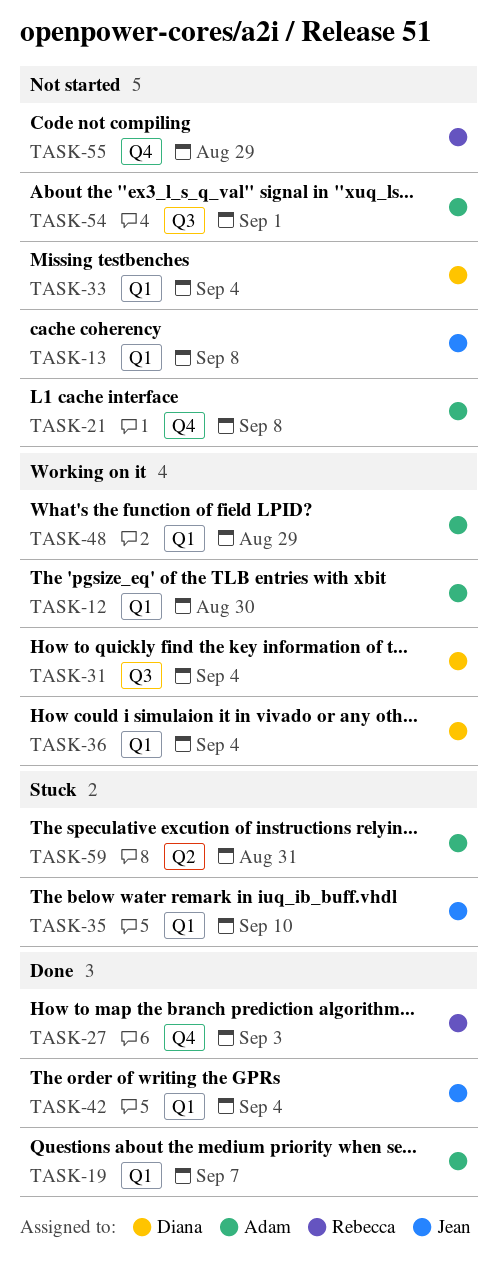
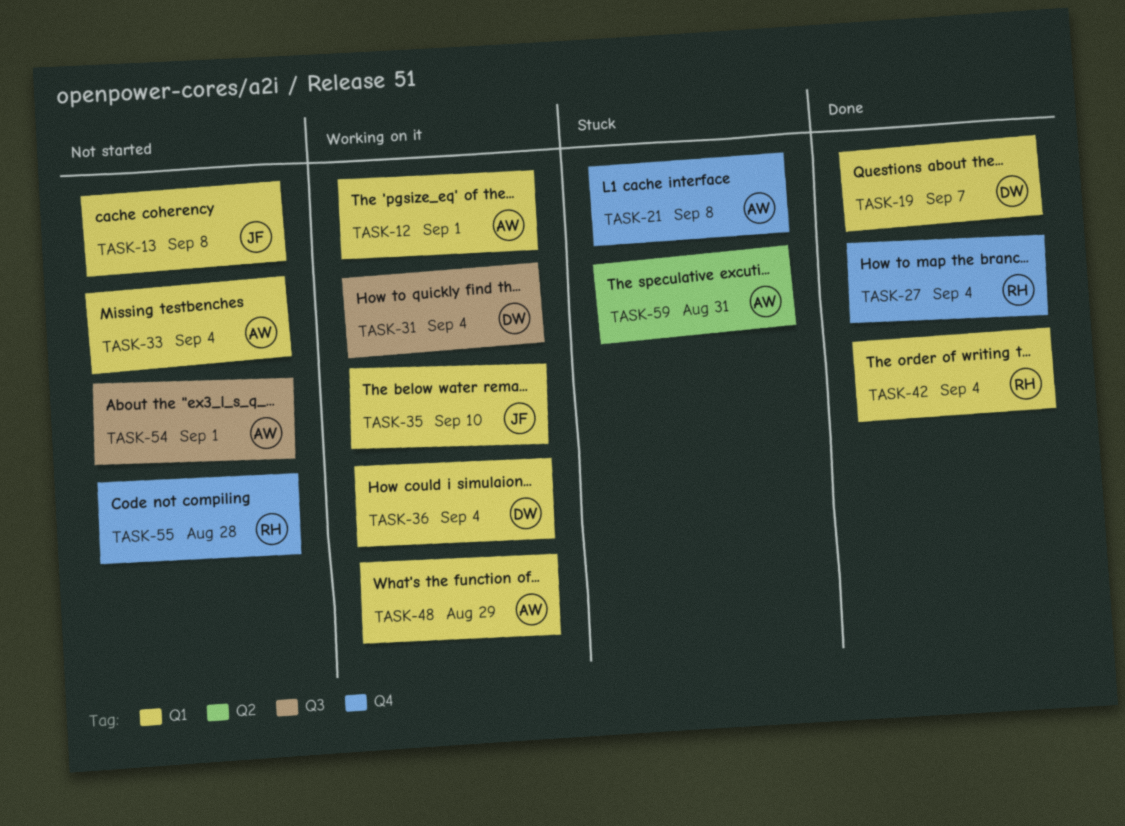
TASK-12, due: Aug 30 -> Sep 1
TASK-19, owner: Adam -> Diana
TASK-21, status: Not started -> Stuck
TASK-27, due: Sep 3 -> Sep 4
TASK-33, owner: Diana -> Adam
TASK-35, status: Stuck -> Working on it
TASK-42, owner: Jean -> Rebecca
TASK-55, due: Aug 29 -> Aug 28

